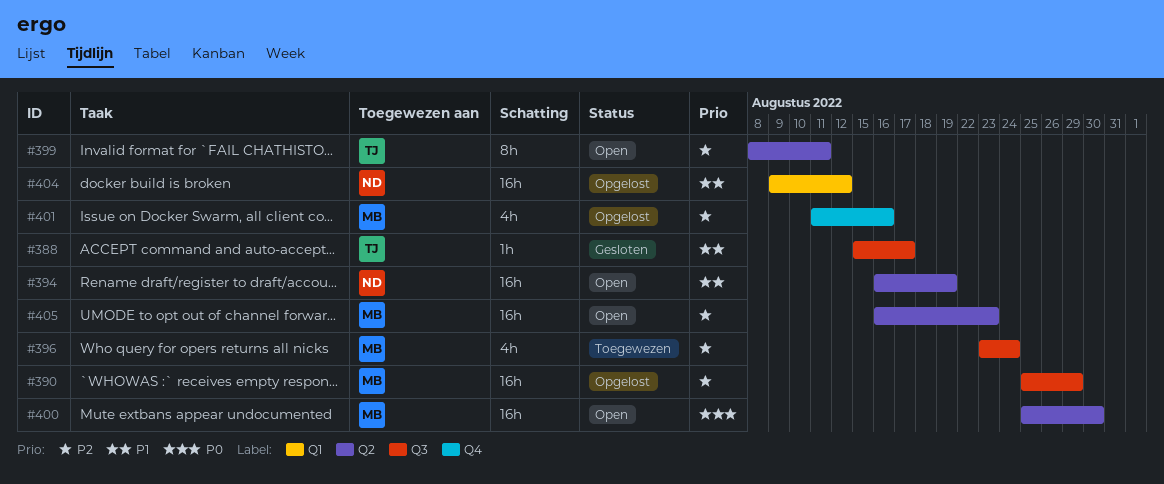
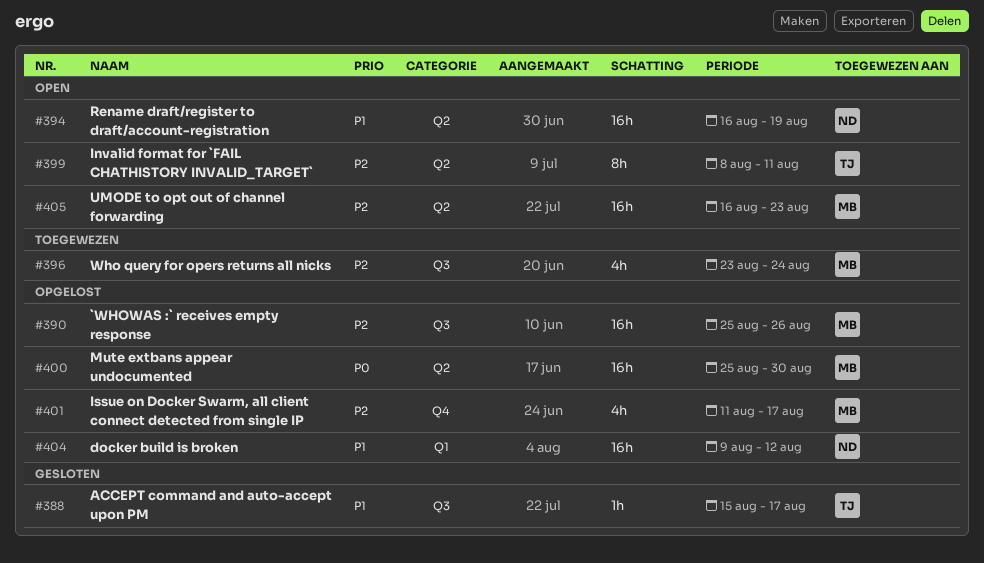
#390, due: Aug 29 -> Aug 26
#400, status: Open -> Opgelost
#401, due: Aug 16 -> Aug 17

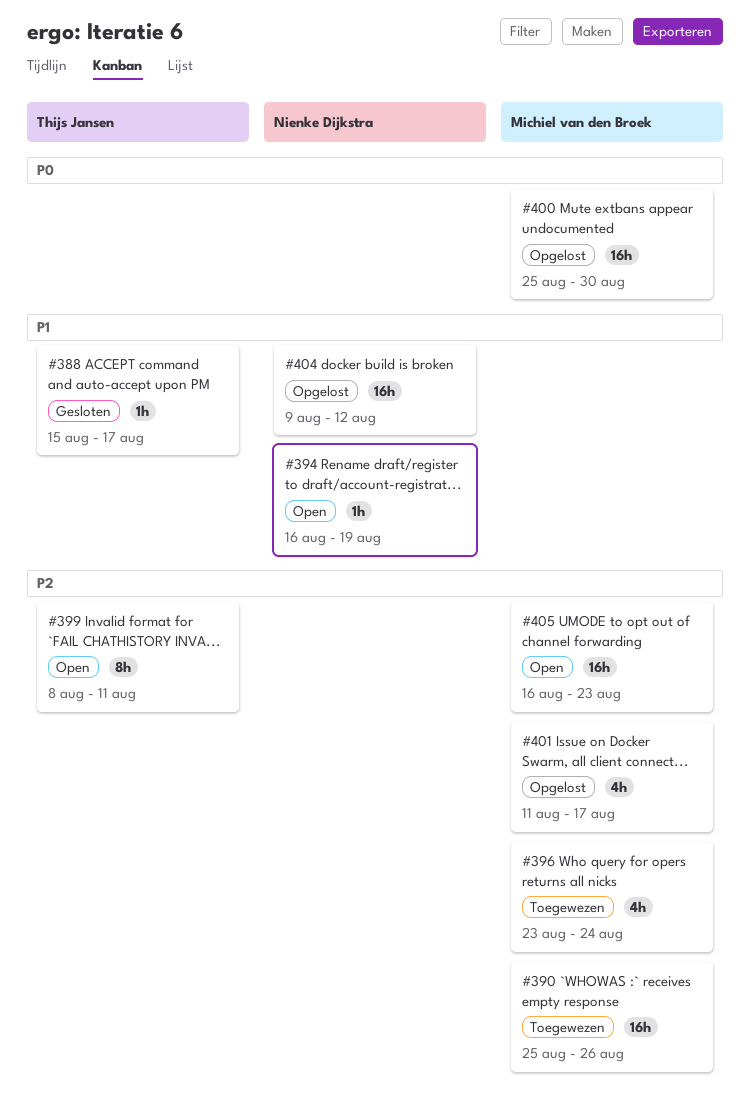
#390, status: Opgelost -> Toegewezen
#394, estimate: 16h -> 1h

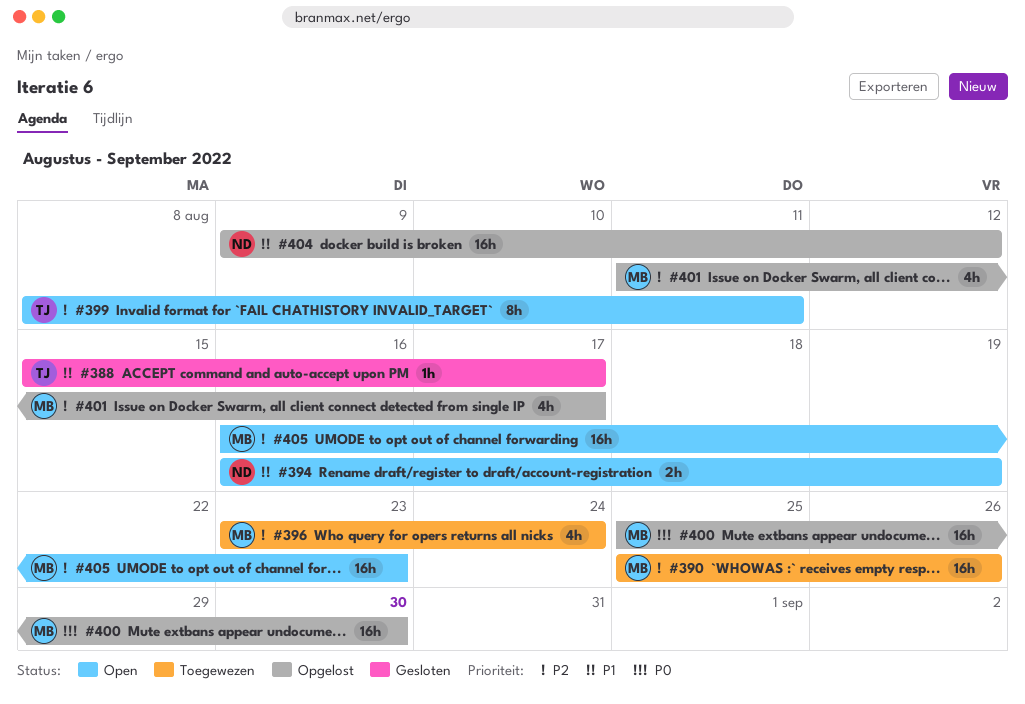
#394, estimate: 1h -> 2h

